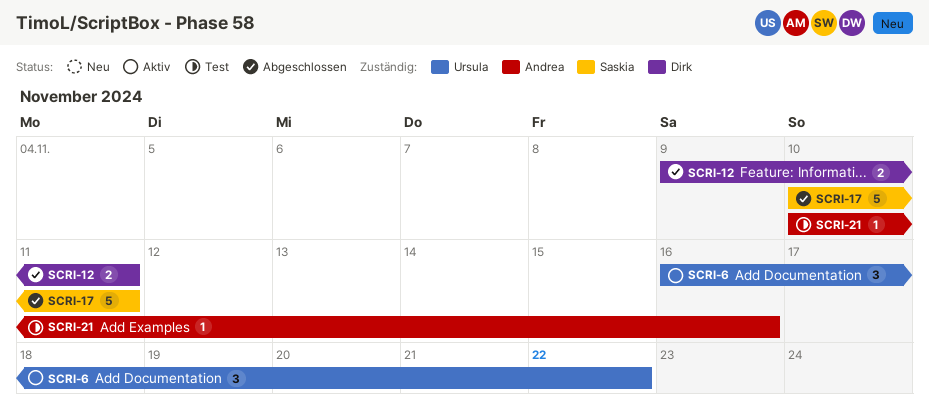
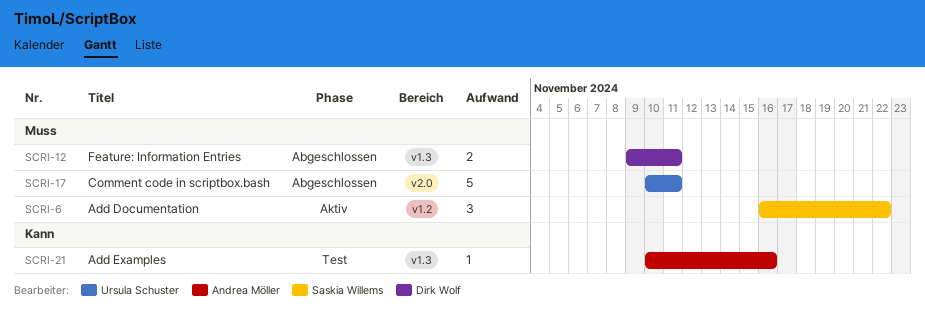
SCRI-6, owner: Ursula Schuster -> Saskia Willems
SCRI-17, owner: Saskia Willems -> Ursula Schuster

